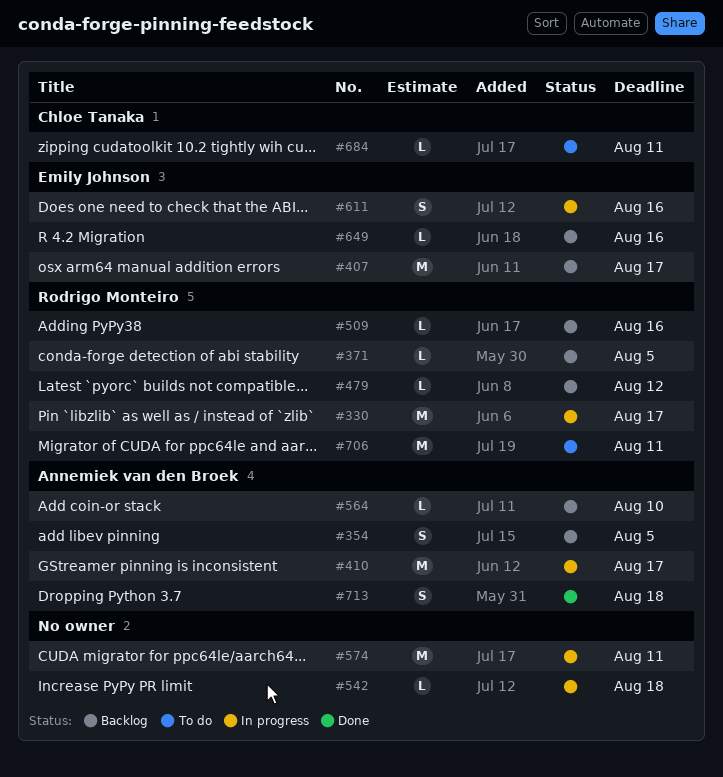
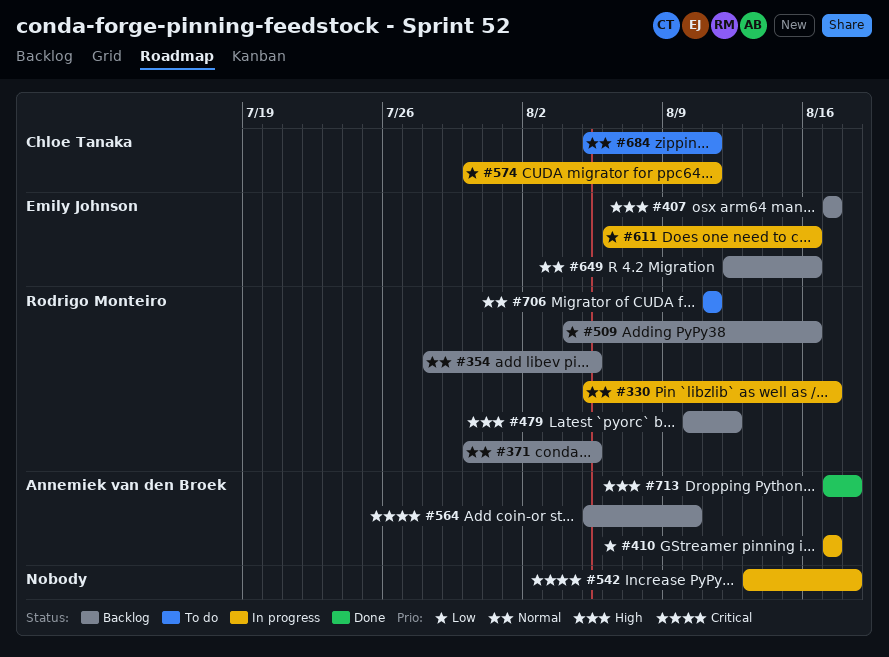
#354, owner: Annemiek van den Broek -> Rodrigo Monteiro
#574, owner: none -> Chloe Tanaka

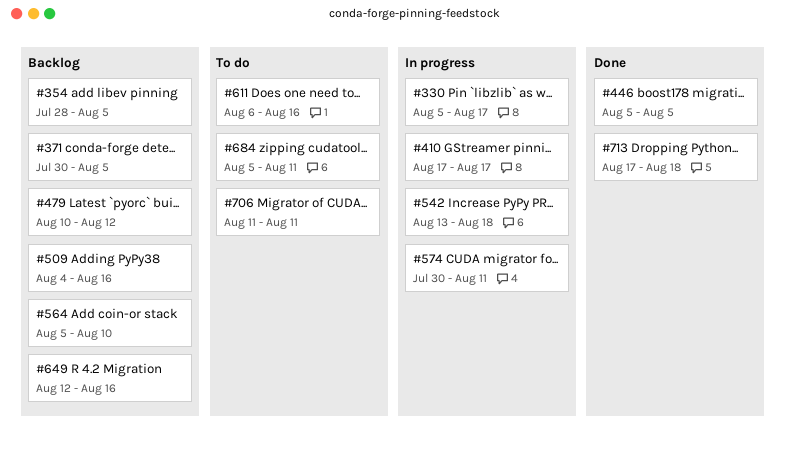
#407: present -> none
#446: none -> present
#611, status: In progress -> To do

